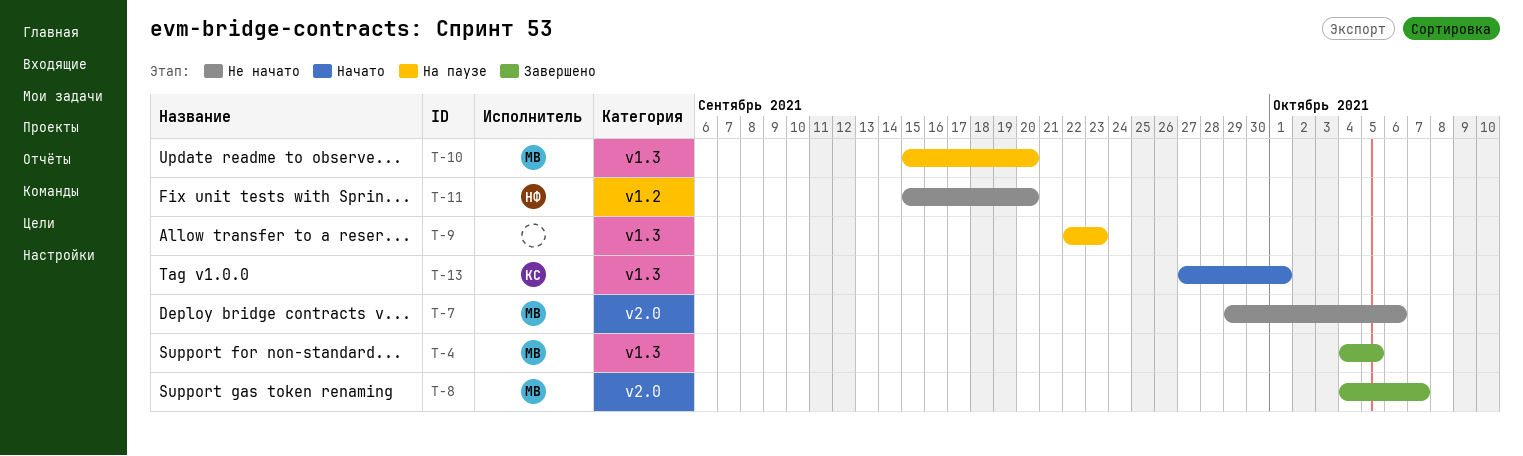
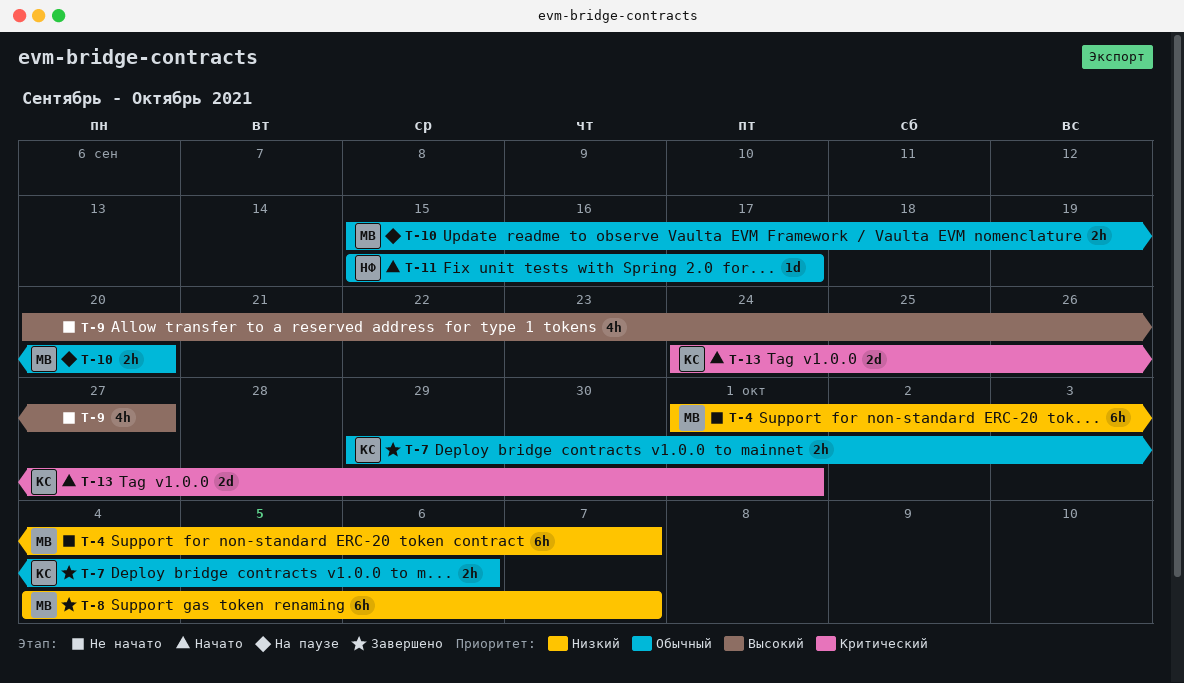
T-4, status: Завершено -> Не начато
T-4, start: Oct 4 -> Oct 1
T-4, due: Oct 5 -> Oct 7
T-7, status: Не начато -> Завершено
T-7, owner: МВ -> КС
T-9, status: На паузе -> Не начато
T-9, start: Sep 22 -> Sep 20
T-9, due: Sep 23 -> Sep 27
T-11, status: Не начато -> Начато
T-11, due: Sep 20 -> Sep 17
T-13, start: Sep 27 -> Sep 24

